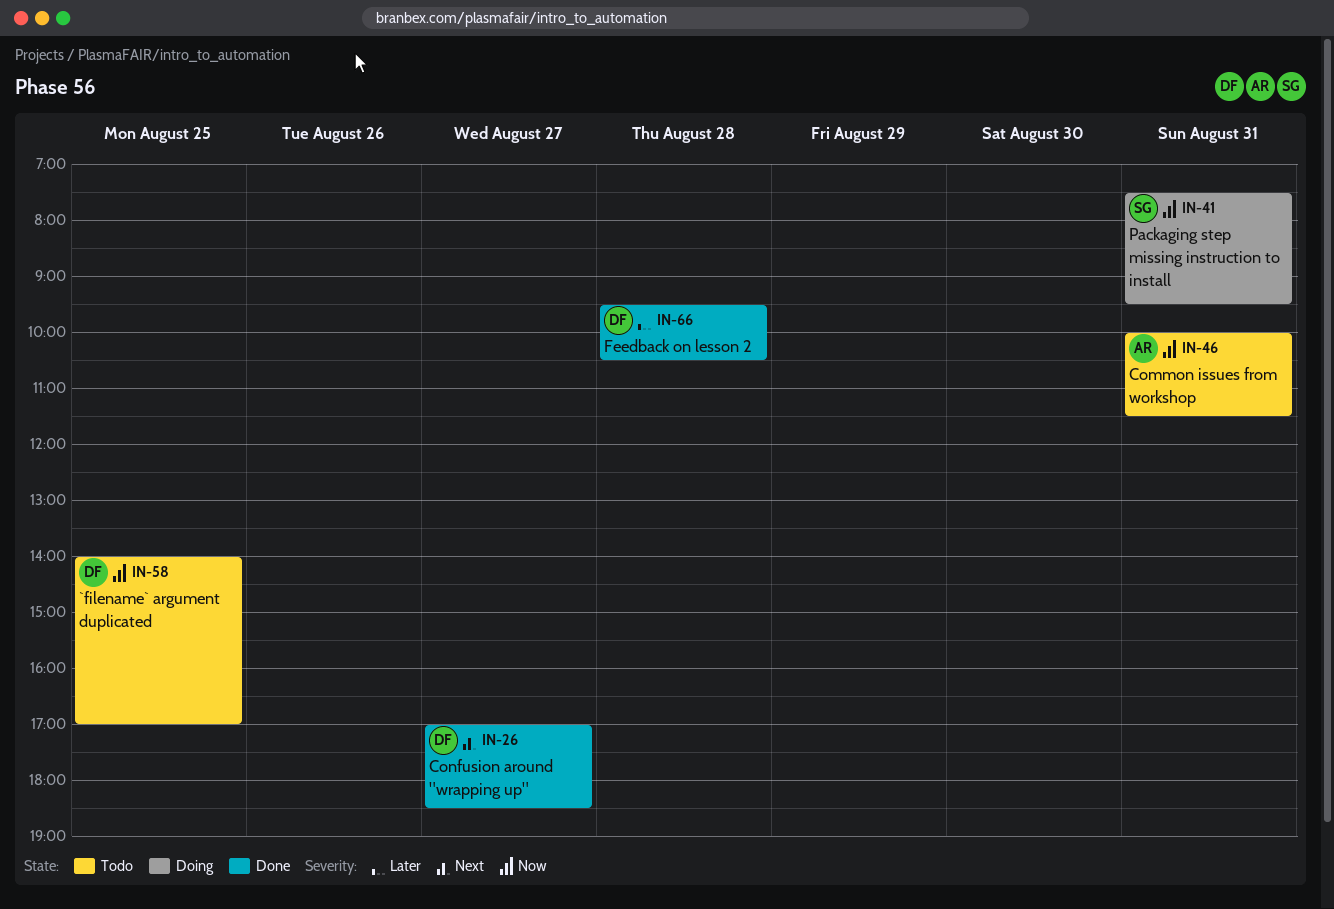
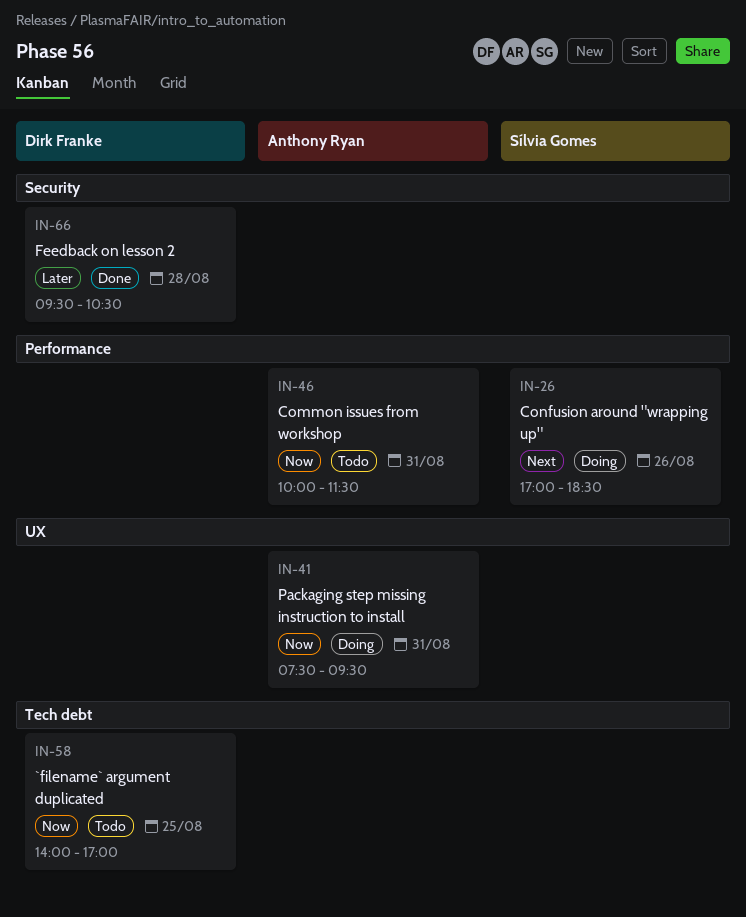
IN-26, status: Done -> Doing
IN-26, owner: Dirk Franke -> Sílvia Gomes
IN-26, day: Aug 27 -> Aug 26
IN-41, owner: Sílvia Gomes -> Anthony Ryan

